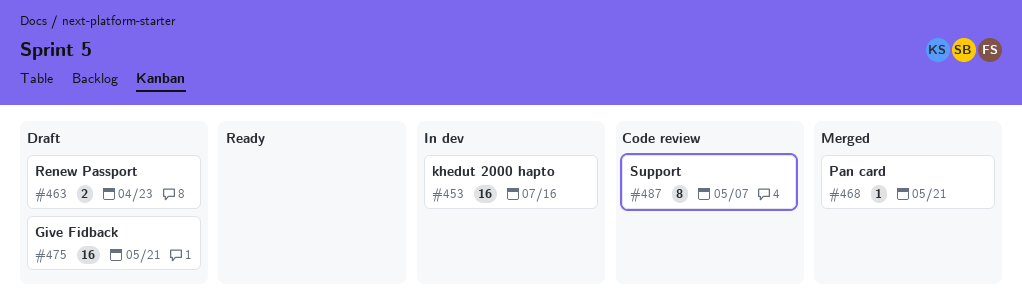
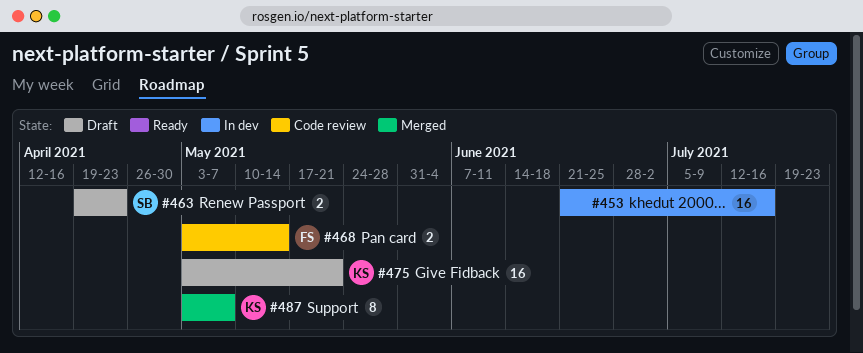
#468, status: Merged -> Code review
#468, estimate: 1 -> 2
#468, due: May 21 -> May 14
#487, status: Code review -> Merged

